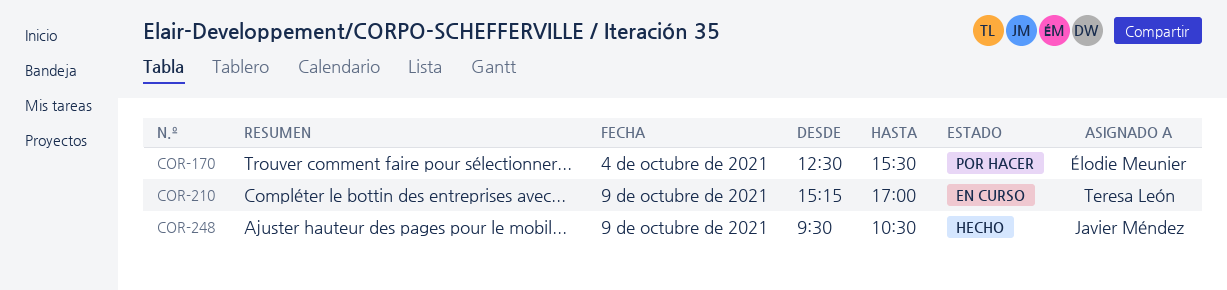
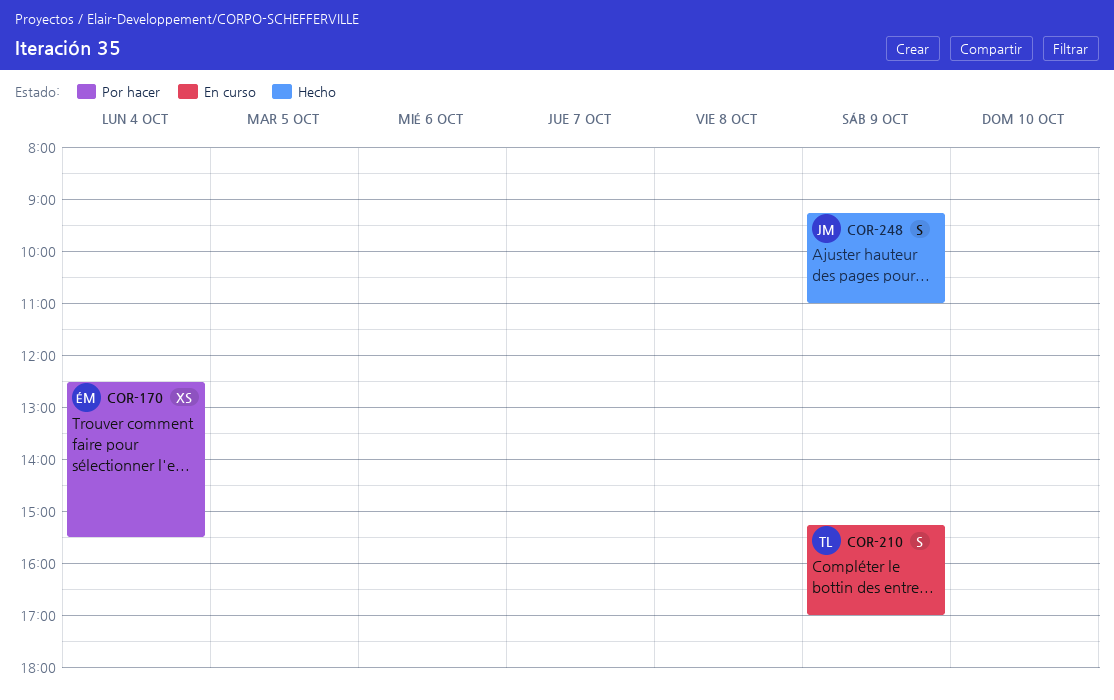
COR-248, begins: 09:30 -> 09:15
COR-248, ends: 10:30 -> 11:00

